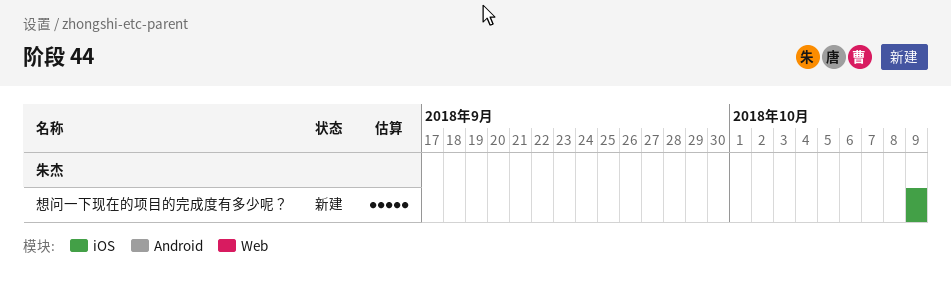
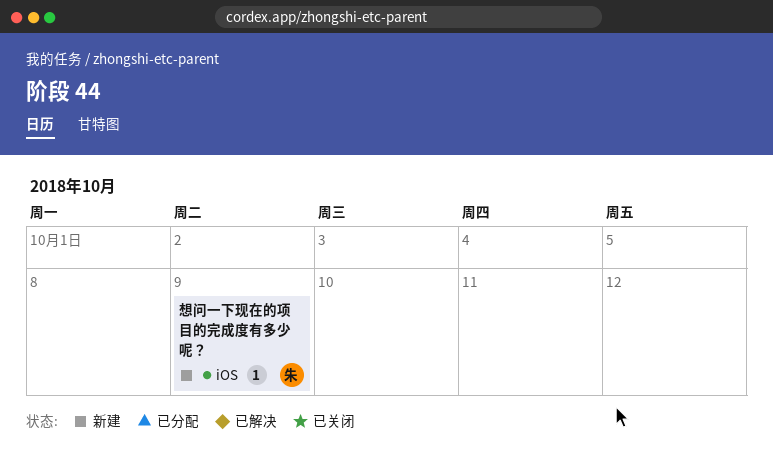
想问一下现在的项目的完成度有多少呢？, estimate: 5 -> 1

